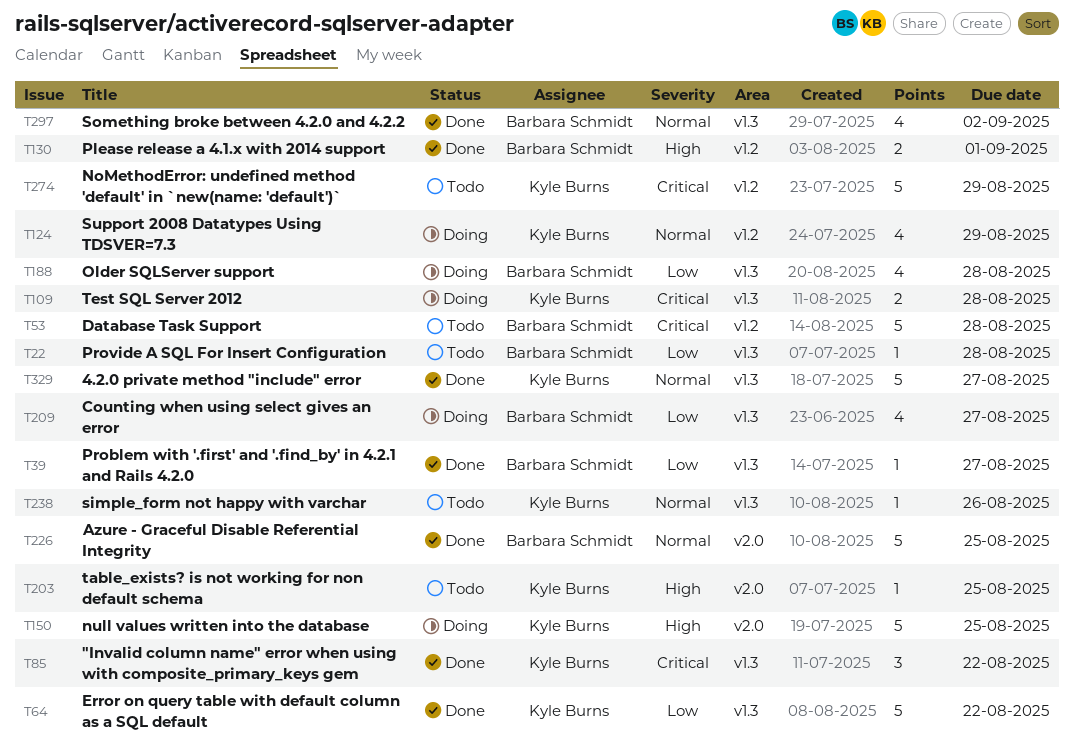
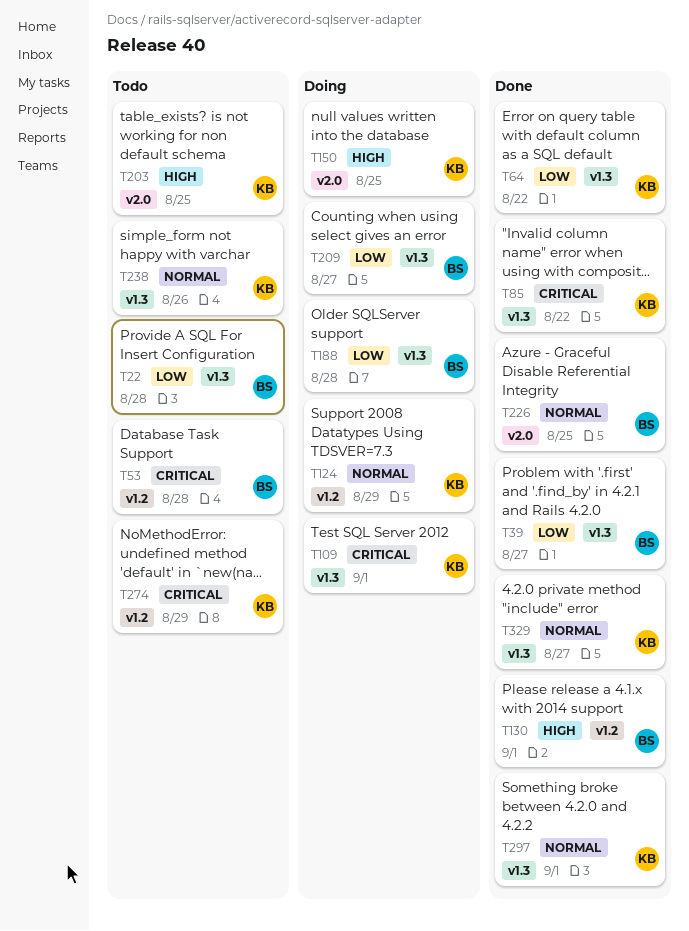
T109, due: Aug 28 -> Sep 1
T297, owner: Barbara Schmidt -> Kyle Burns
T297, due: Sep 2 -> Sep 1

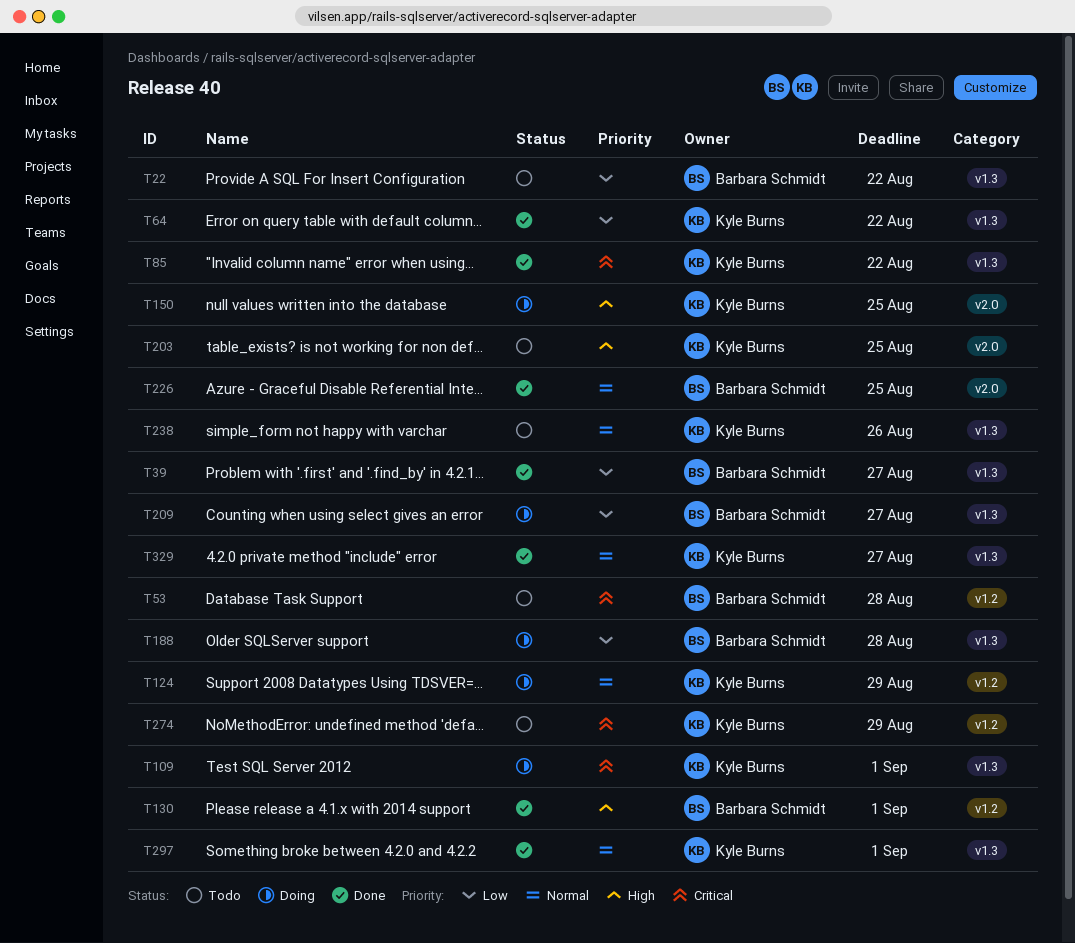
T22, due: Aug 28 -> Aug 22

